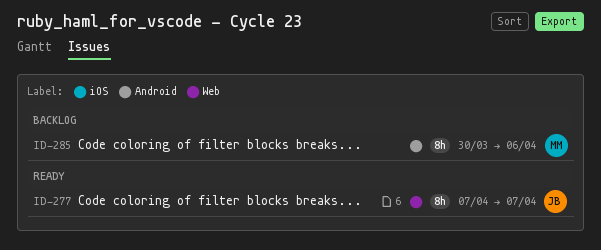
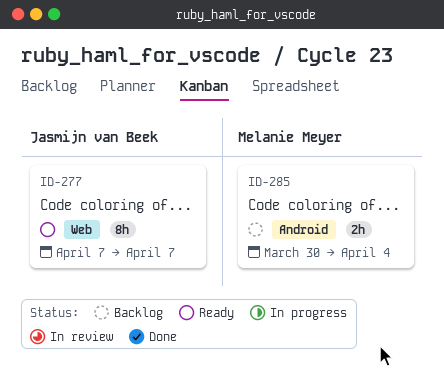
ID-285, estimate: 8h -> 2h
ID-285, due: Apr 6 -> Apr 4

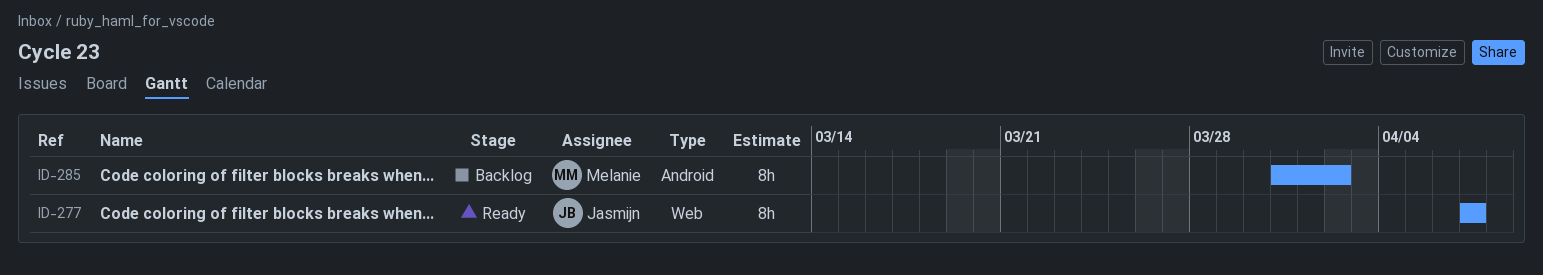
ID-285, estimate: 2h -> 8h
ID-285, start: Mar 30 -> Mar 31
ID-285, due: Apr 4 -> Apr 2

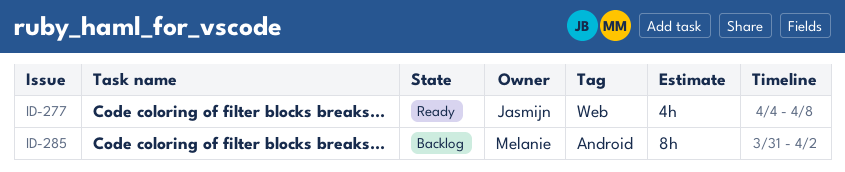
ID-277, estimate: 8h -> 4h
ID-277, start: Apr 7 -> Apr 4
ID-277, due: Apr 7 -> Apr 8

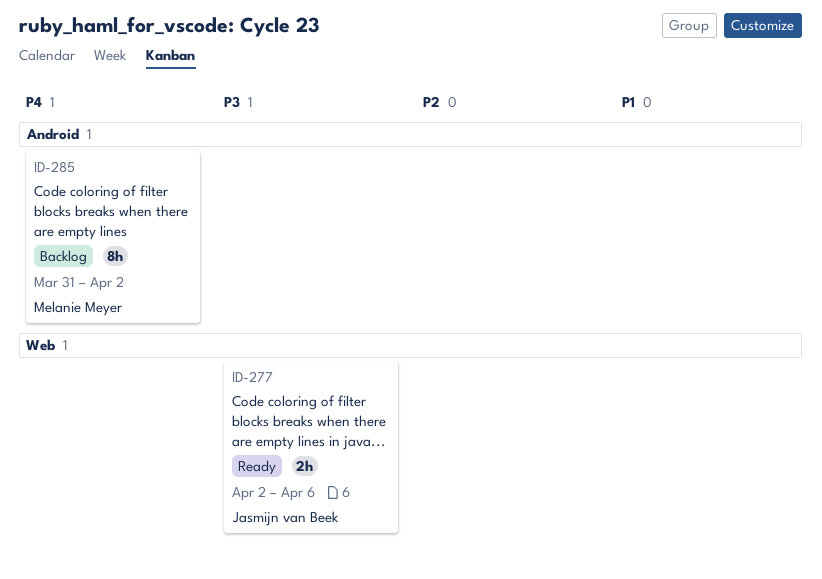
ID-277, estimate: 4h -> 2h
ID-277, start: Apr 4 -> Apr 2
ID-277, due: Apr 8 -> Apr 6

